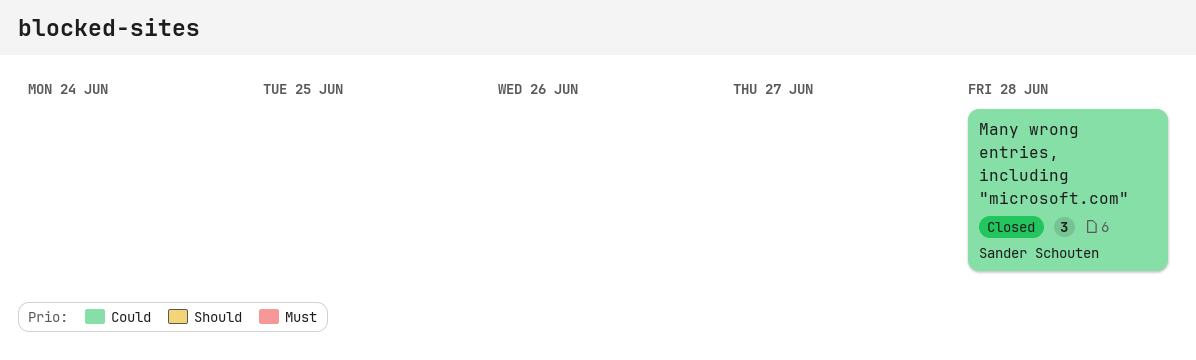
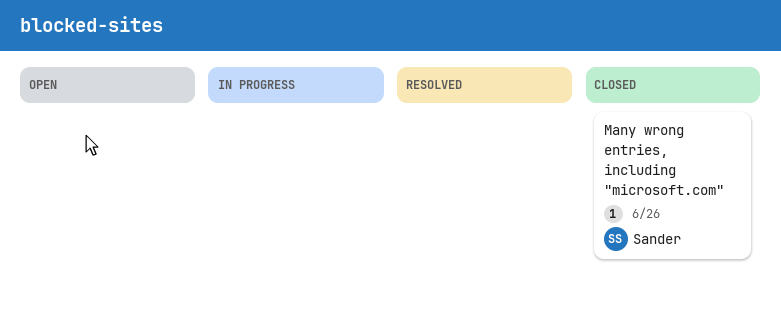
Many wrong entries, including "microsoft.com", estimate: 3 -> 1
Many wrong entries, including "microsoft.com", due: Jun 28 -> Jun 26

